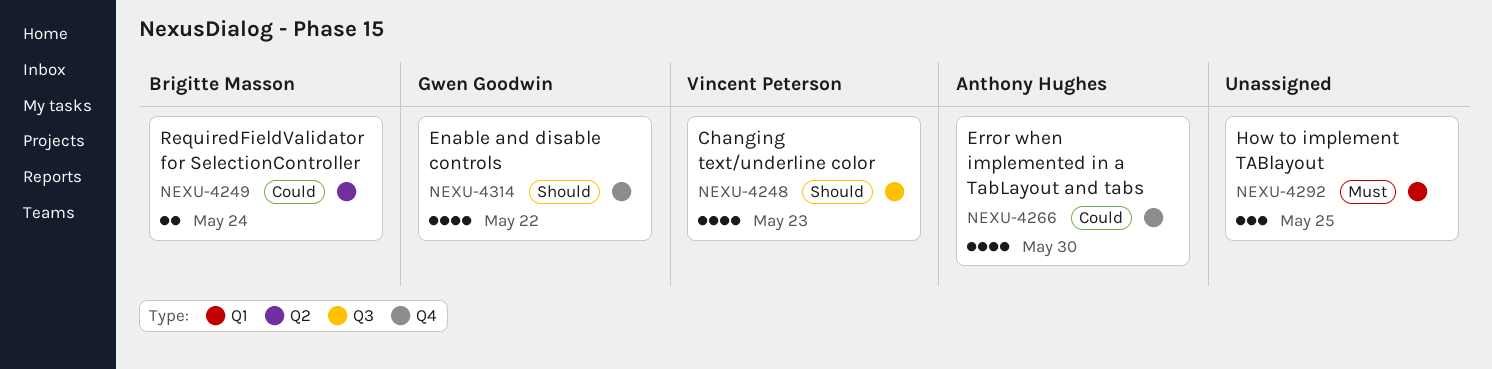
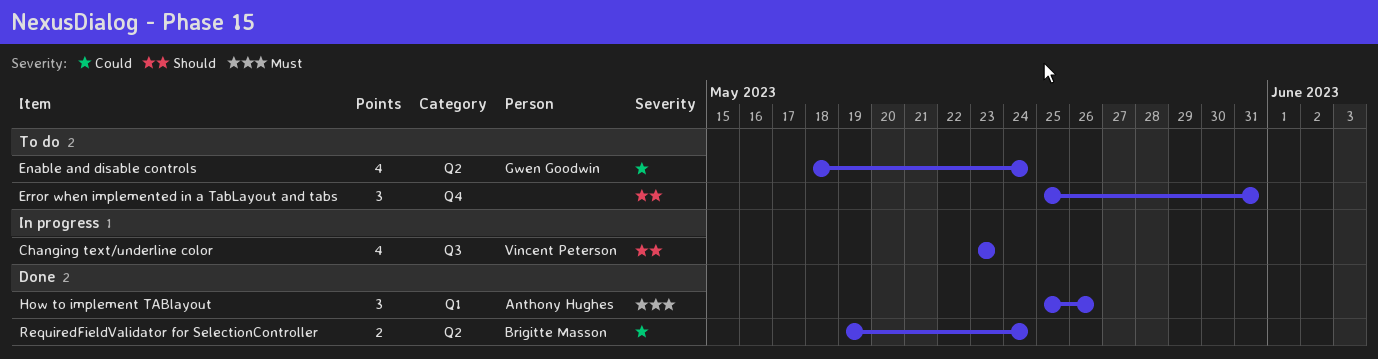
Enable and disable controls, priority: Should -> Could
Enable and disable controls, label: Q4 -> Q2
Enable and disable controls, due: May 22 -> May 24
Error when implemented in a TabLayout and tabs, owner: Anthony Hughes -> none
Error when implemented in a TabLayout and tabs, priority: Could -> Should
Error when implemented in a TabLayout and tabs, estimate: 4 -> 3
Error when implemented in a TabLayout and tabs, due: May 30 -> May 31
How to implement TABlayout, owner: none -> Anthony Hughes
How to implement TABlayout, due: May 25 -> May 26

